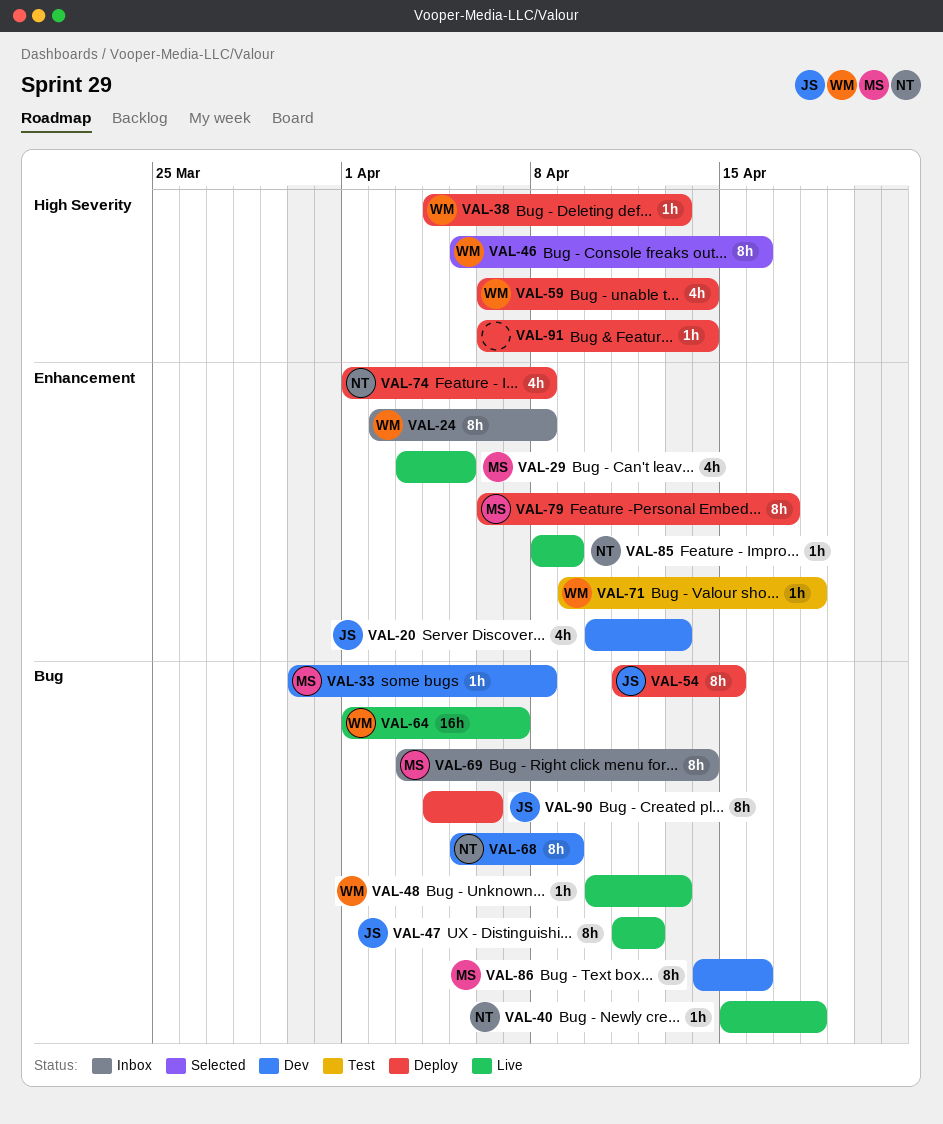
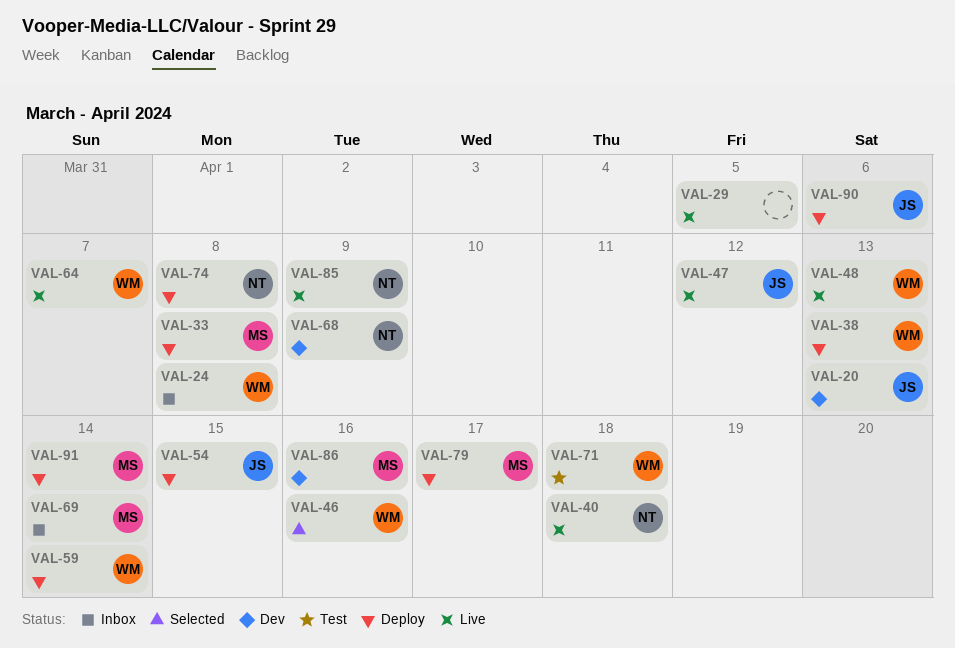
VAL-29, owner: MS -> none
VAL-33, status: Dev -> Deploy
VAL-91, owner: none -> MS

